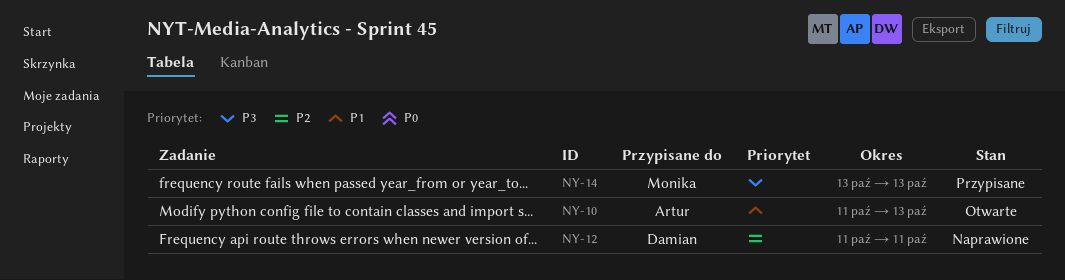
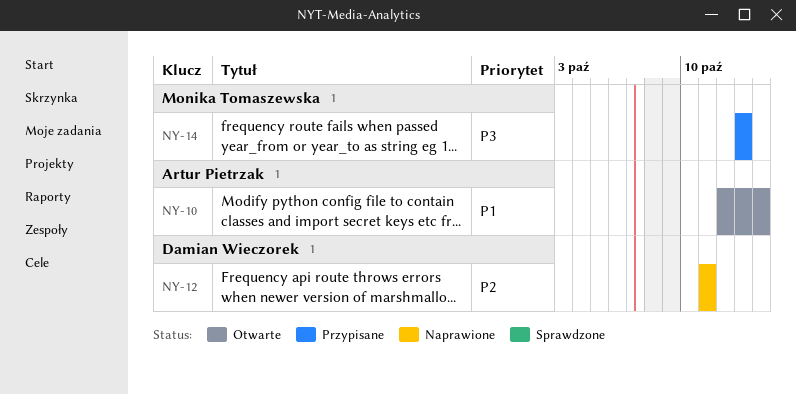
NY-10, start: Oct 11 -> Oct 12
NY-10, due: Oct 13 -> Oct 14

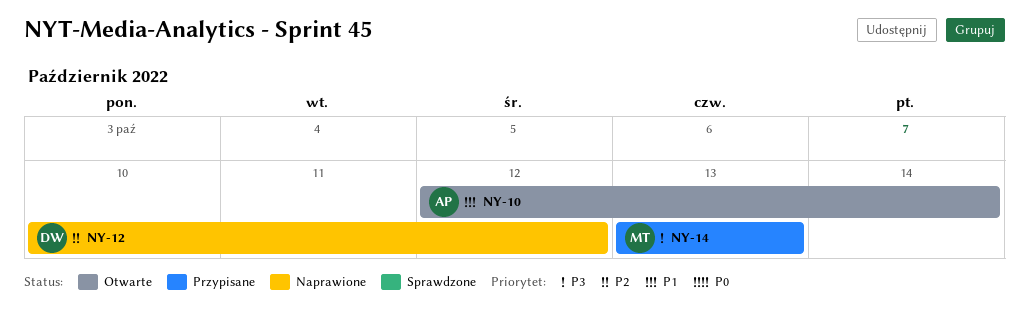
NY-12, start: Oct 11 -> Oct 10
NY-12, due: Oct 11 -> Oct 12

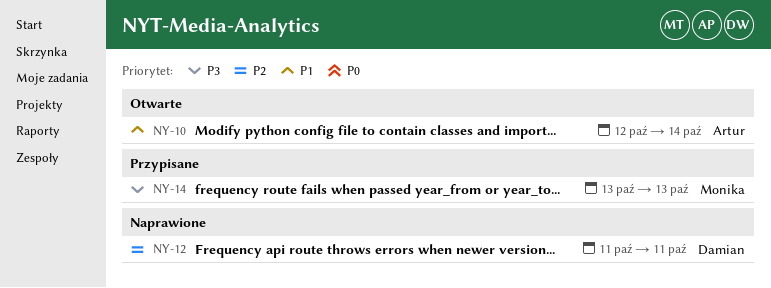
NY-12, start: Oct 10 -> Oct 11
NY-12, due: Oct 12 -> Oct 11

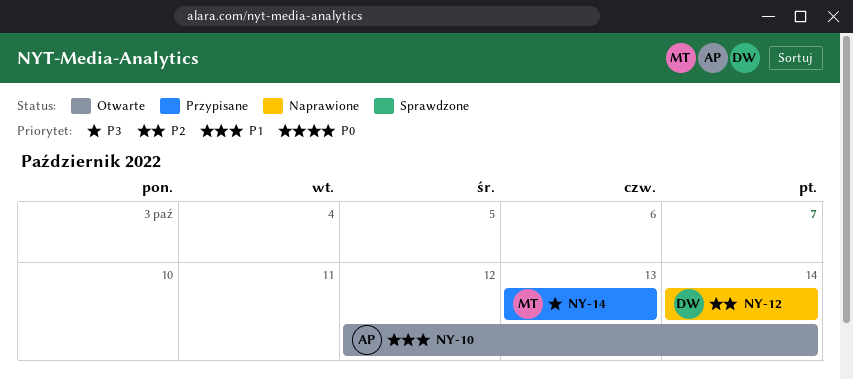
NY-12, start: Oct 11 -> Oct 14
NY-12, due: Oct 11 -> Oct 14

